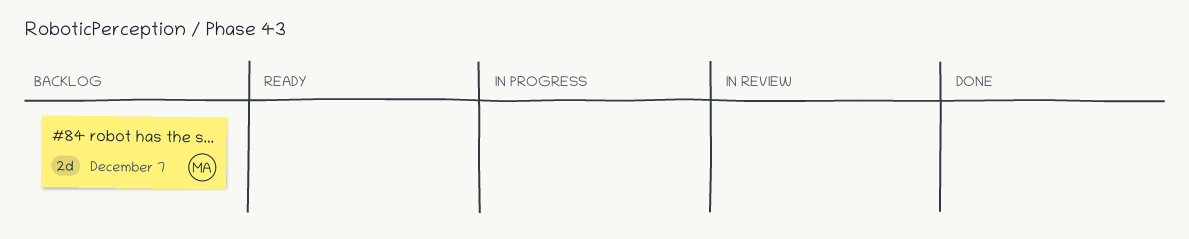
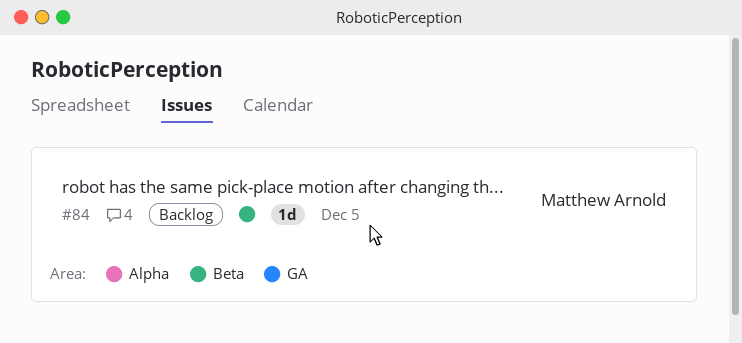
#84, estimate: 2d -> 1d
#84, due: Dec 7 -> Dec 5

